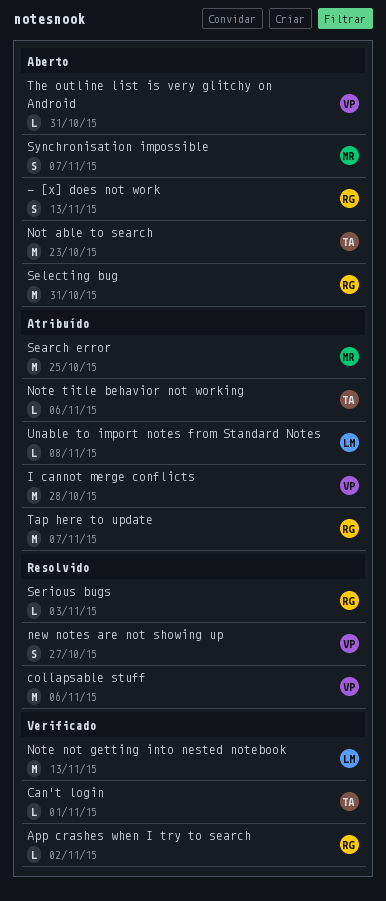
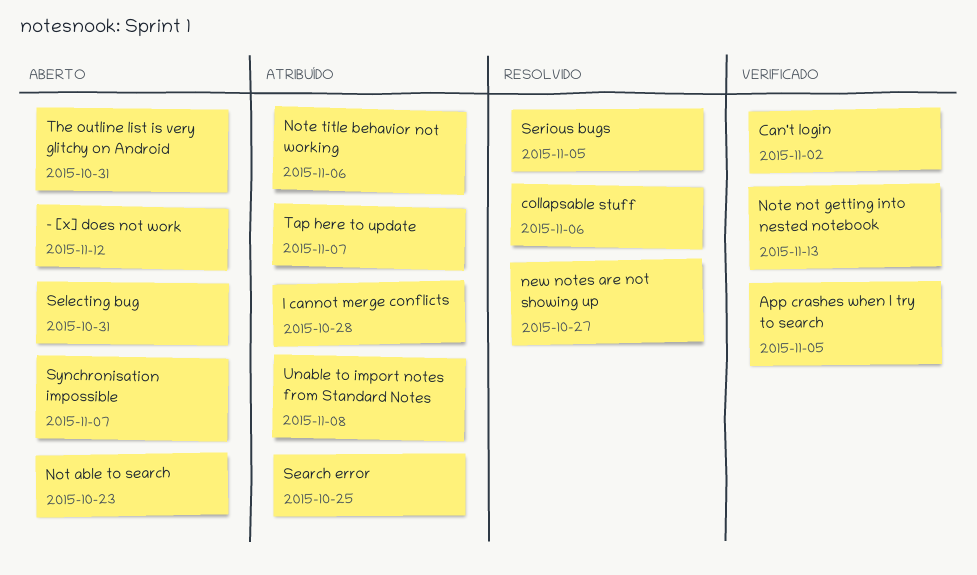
- [x] does not work, due: Nov 13 -> Nov 12
App crashes when I try to search, due: Nov 2 -> Nov 5
Can't login, due: Nov 1 -> Nov 2
Serious bugs, due: Nov 3 -> Nov 5

